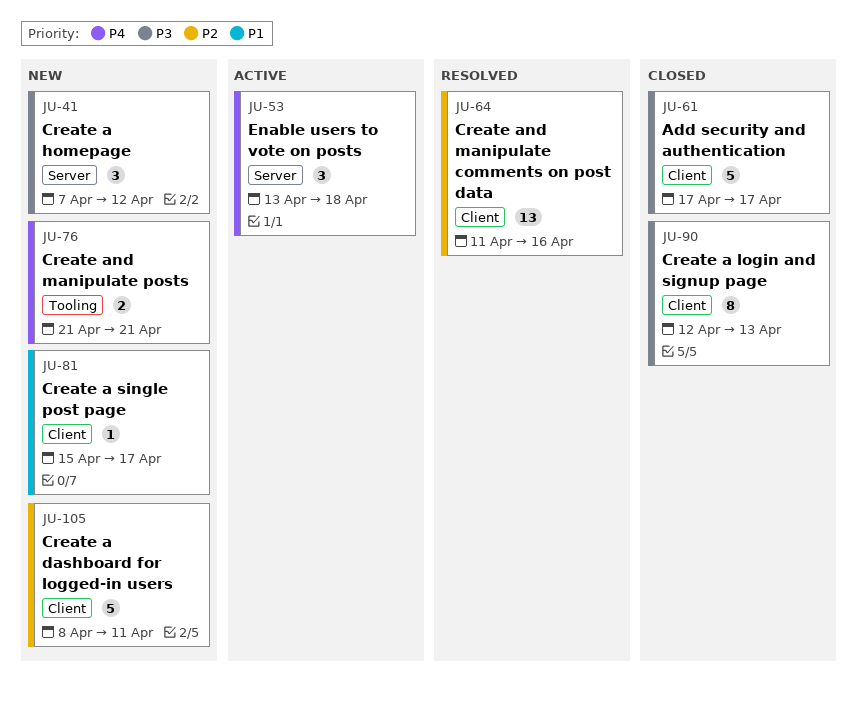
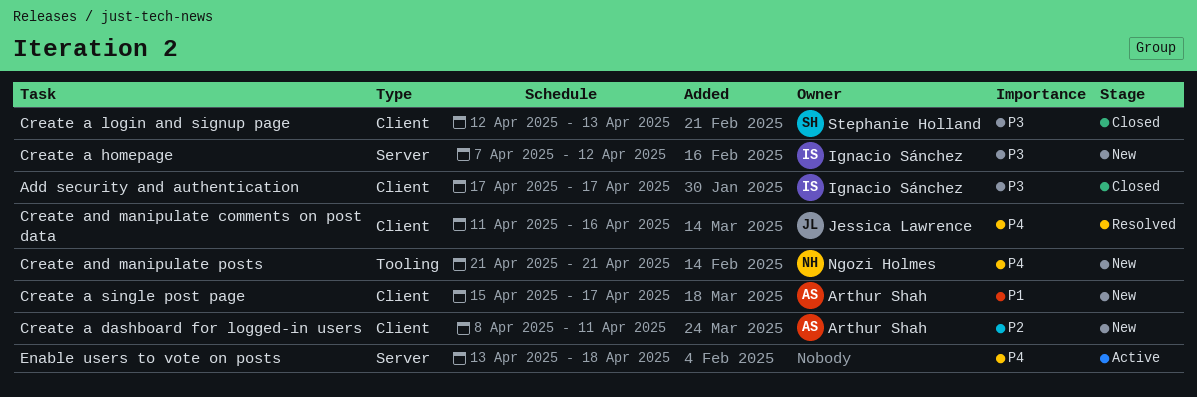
Create and manipulate comments on post data, priority: P2 -> P4

